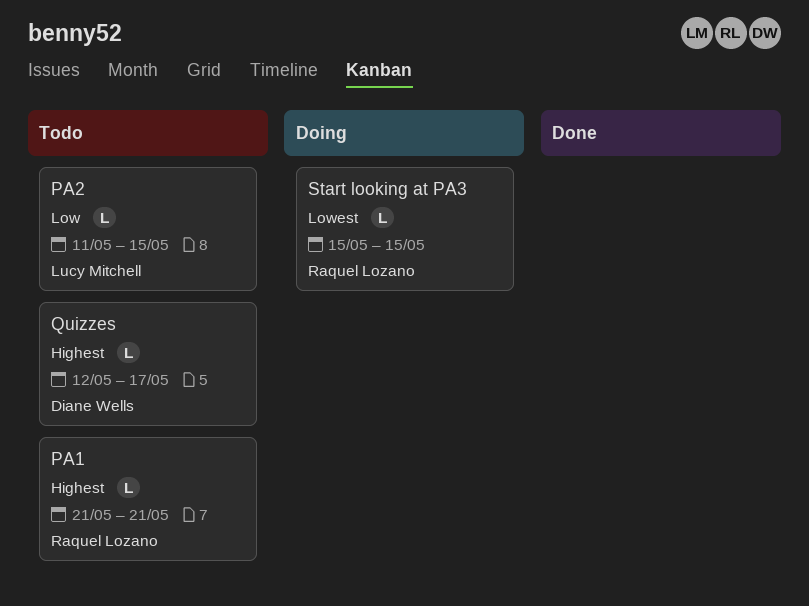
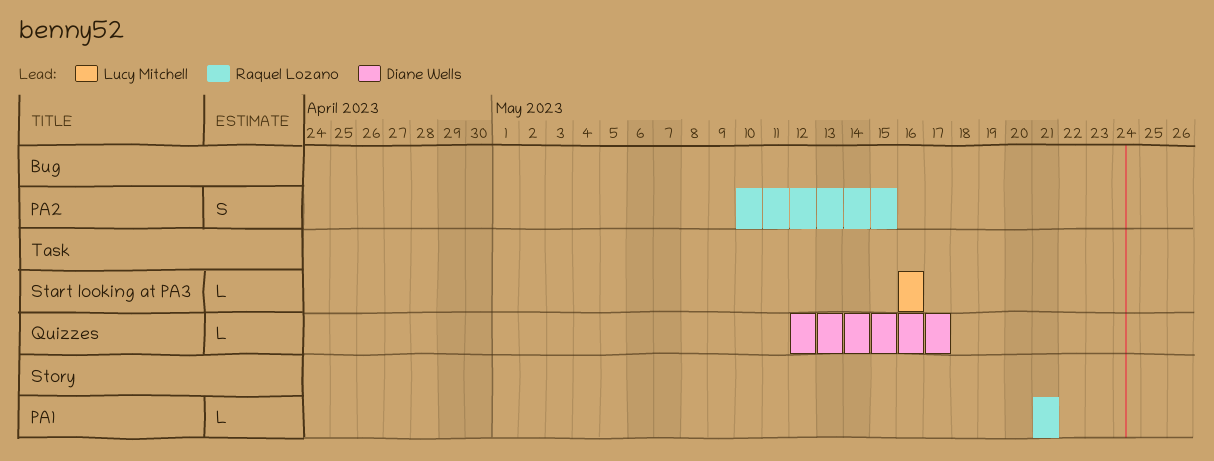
PA2, owner: Lucy Mitchell -> Raquel Lozano
PA2, estimate: L -> S
PA2, start: May 11 -> May 10
Start looking at PA3, owner: Raquel Lozano -> Lucy Mitchell
Start looking at PA3, start: May 15 -> May 16
Start looking at PA3, due: May 15 -> May 16

